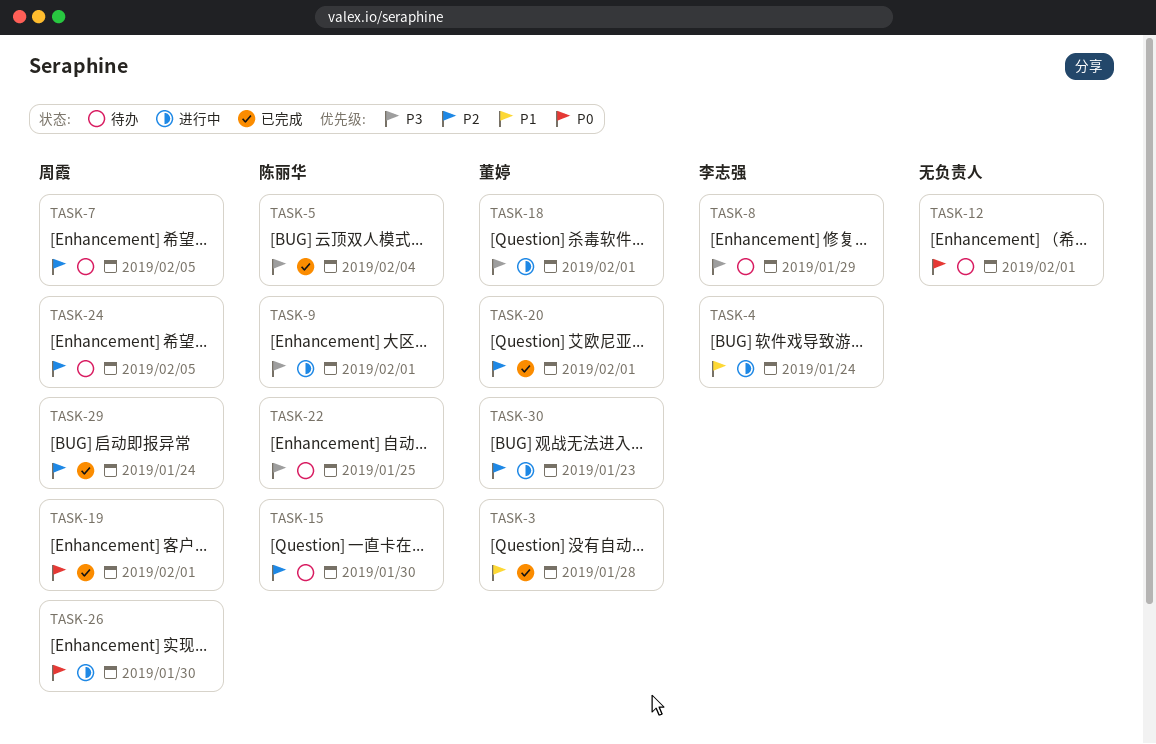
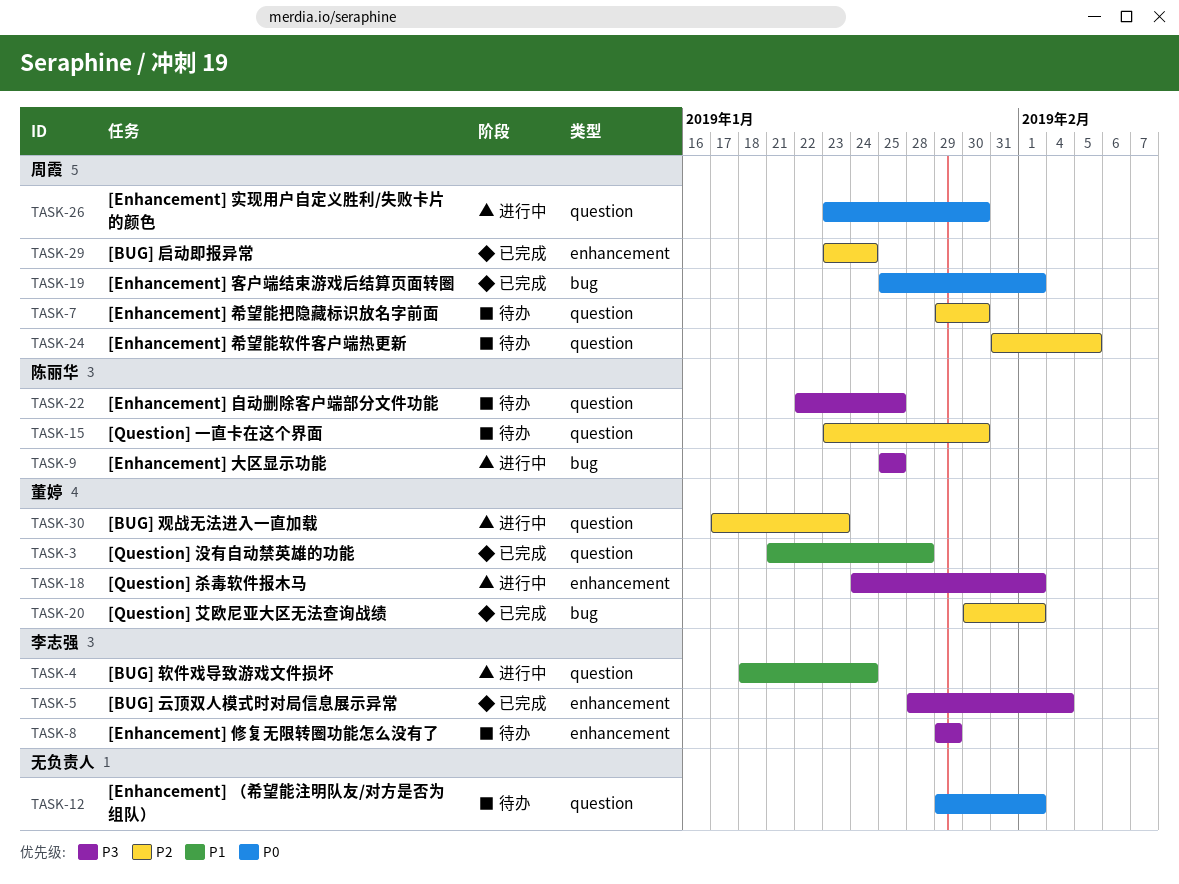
TASK-5, owner: 陈丽华 -> 李志强
TASK-7, due: Feb 5 -> Jan 30
TASK-9, due: Feb 1 -> Jan 25

